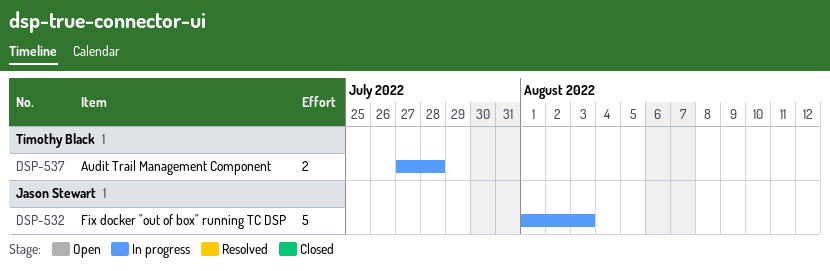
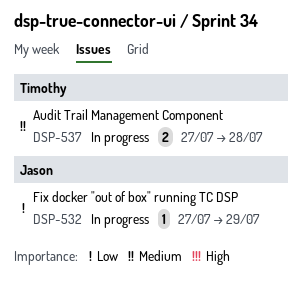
DSP-532, estimate: 5 -> 1
DSP-532, start: Aug 1 -> Jul 27
DSP-532, due: Aug 3 -> Jul 29

